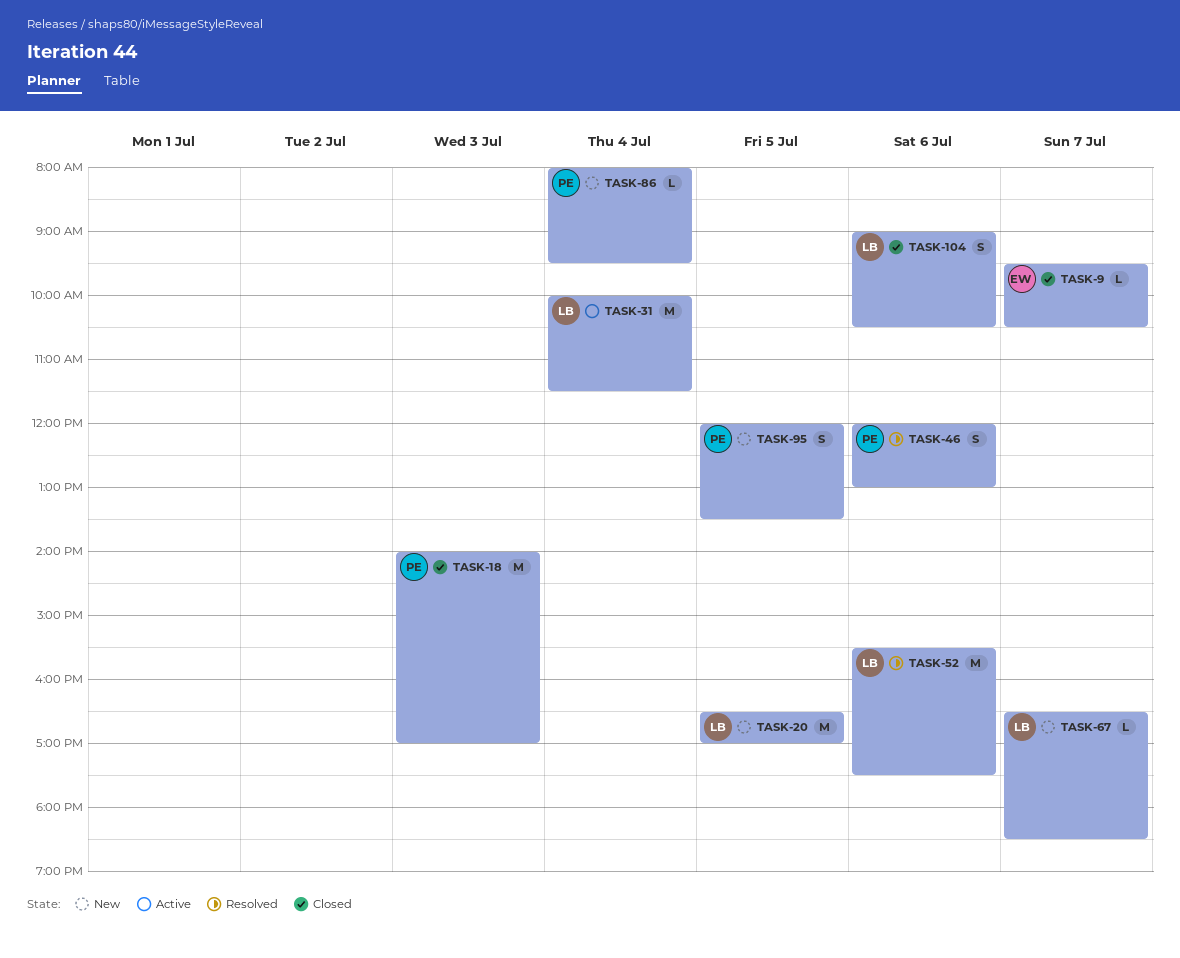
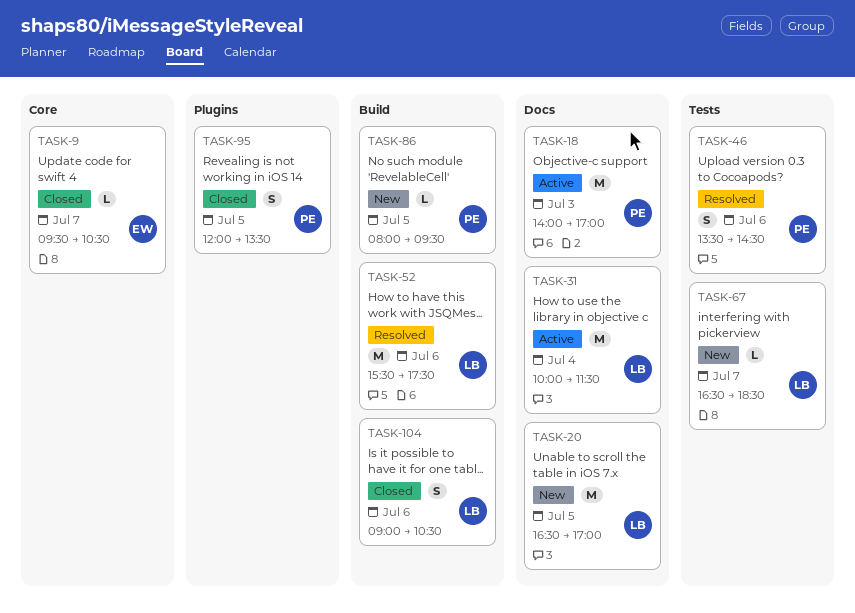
TASK-18, status: Closed -> Active
TASK-46, begins: 12:00 -> 13:30
TASK-46, ends: 13:00 -> 14:30
TASK-86, day: Jul 4 -> Jul 5
TASK-95, status: New -> Closed

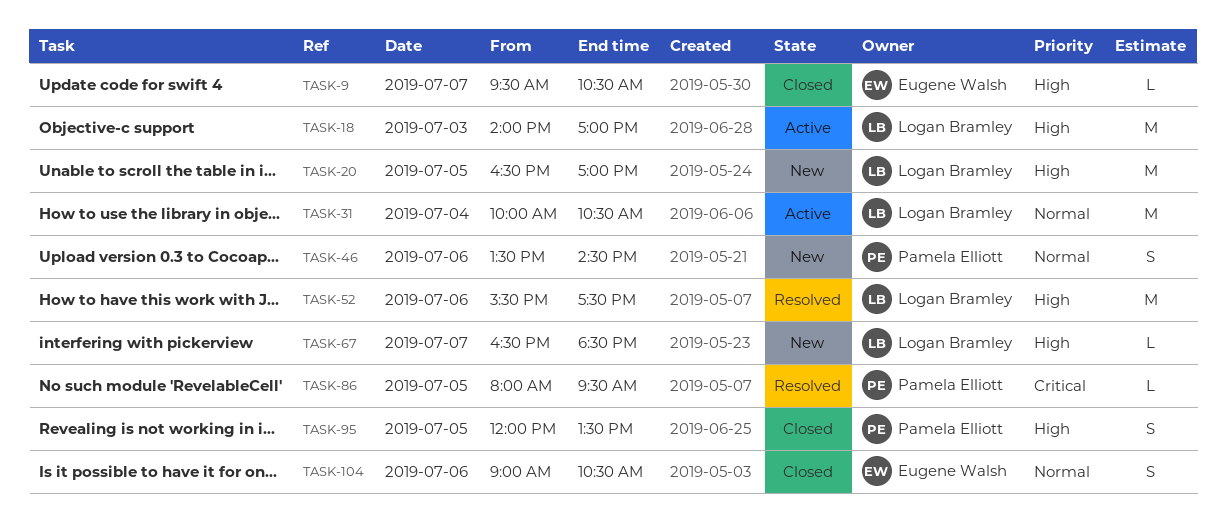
TASK-18, owner: Pamela Elliott -> Logan Bramley
TASK-31, ends: 11:30 -> 10:30
TASK-46, status: Resolved -> New
TASK-86, status: New -> Resolved
TASK-104, owner: Logan Bramley -> Eugene Walsh

